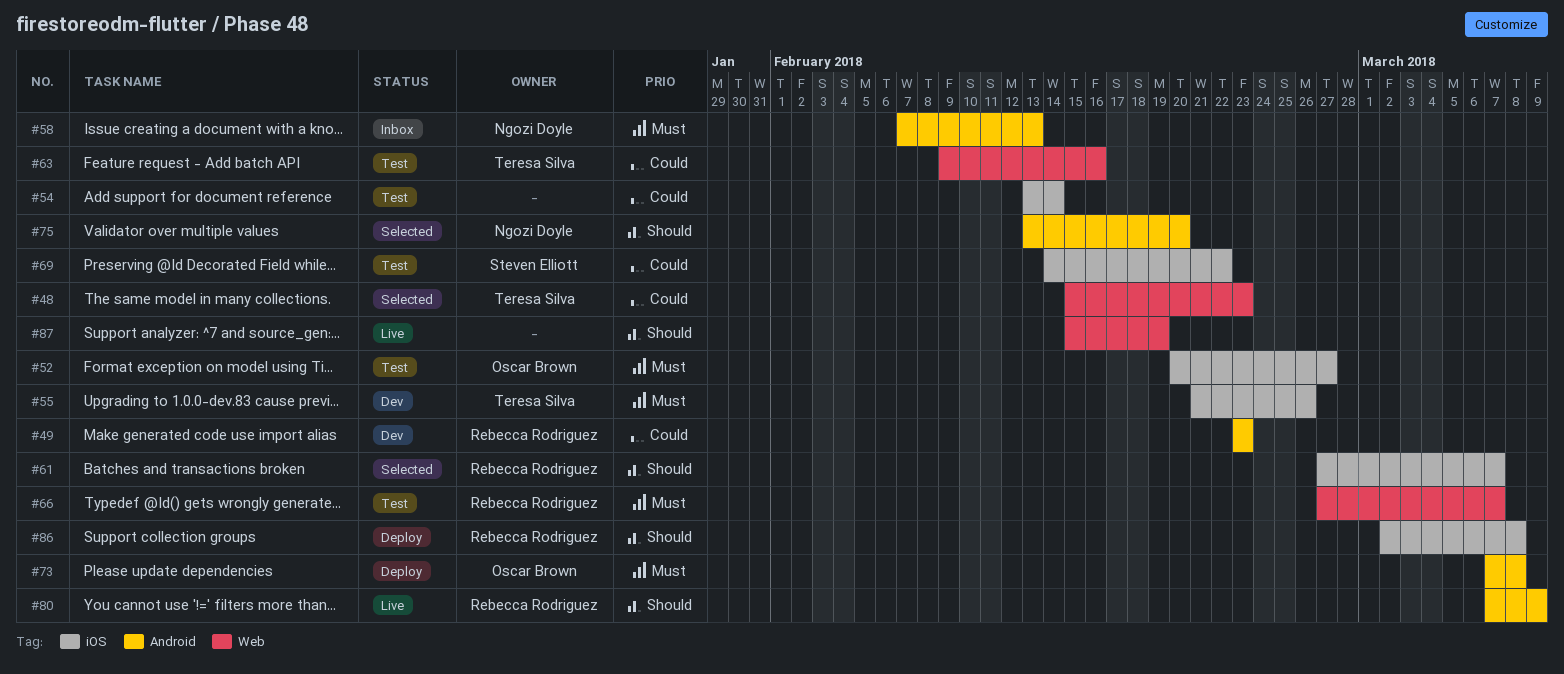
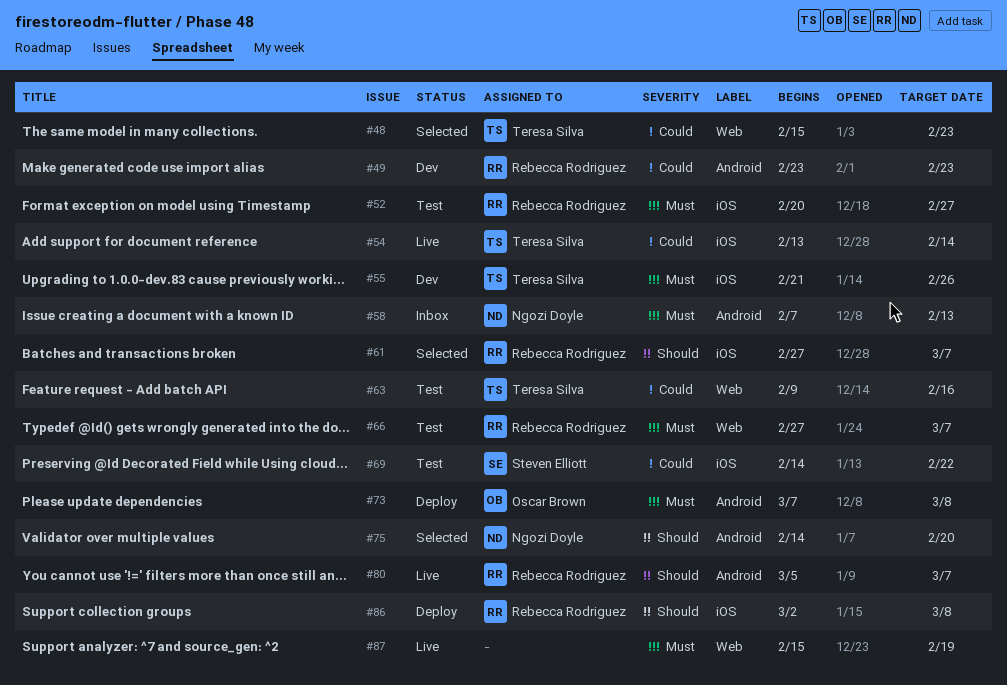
#52, owner: Oscar Brown -> Rebecca Rodriguez
#54, status: Test -> Live
#54, owner: none -> Teresa Silva
#75, start: Feb 13 -> Feb 14
#80, start: Mar 7 -> Mar 5
#80, due: Mar 9 -> Mar 7
#87, priority: Should -> Must

